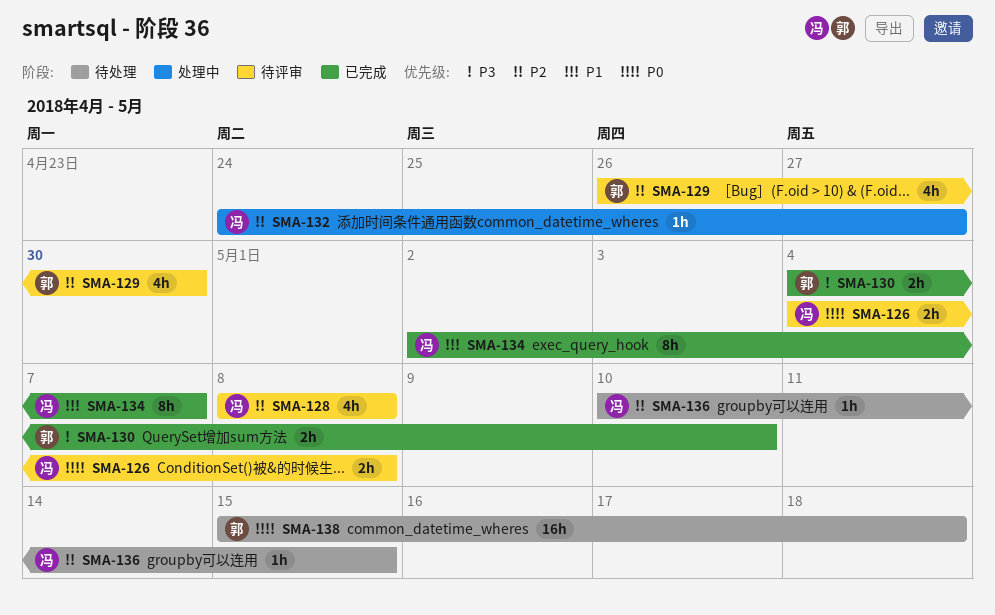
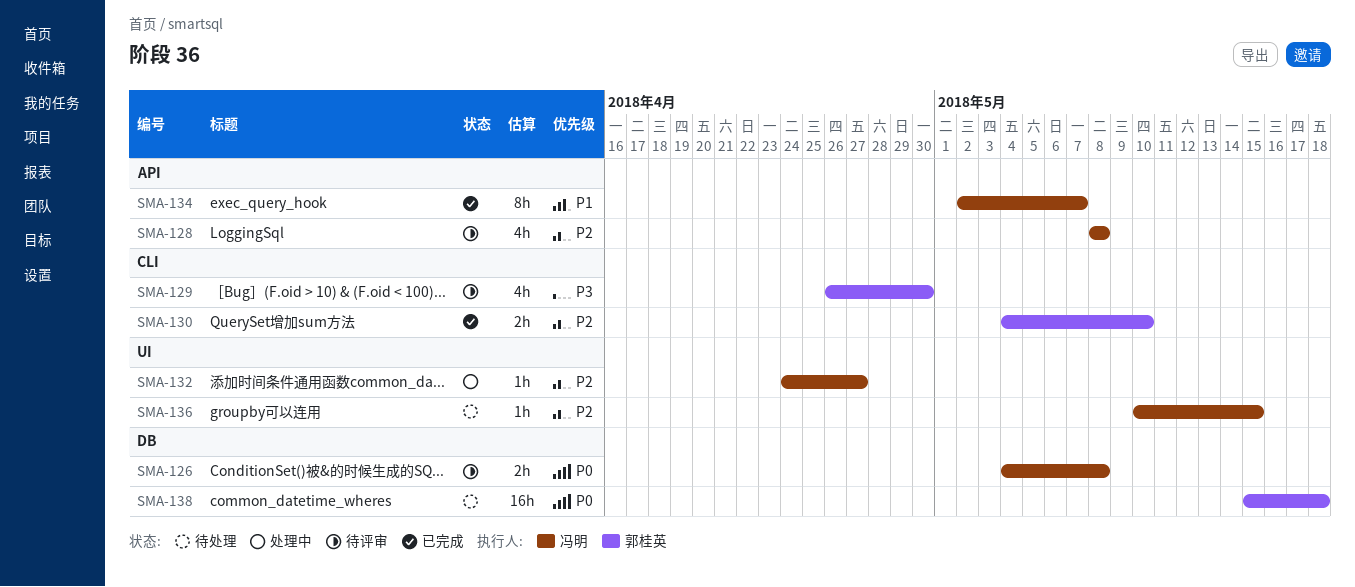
SMA-129, priority: P2 -> P3
SMA-130, priority: P3 -> P2

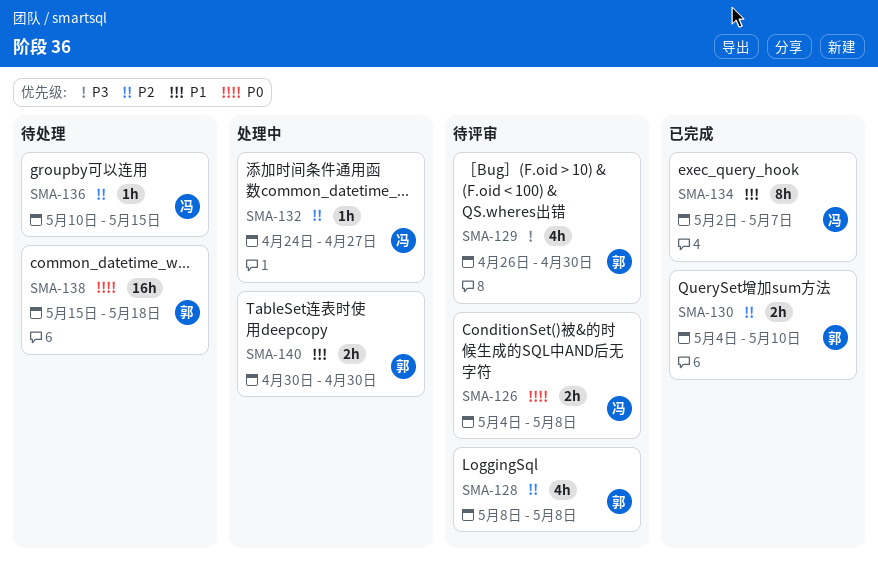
SMA-128, owner: 冯明 -> 郭桂英
SMA-140: none -> present

